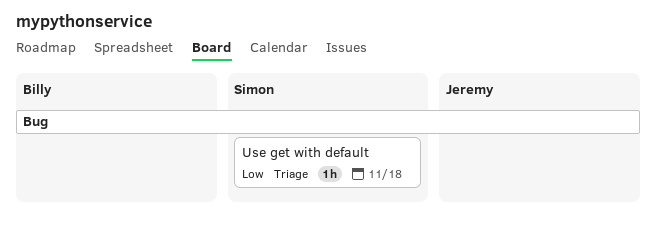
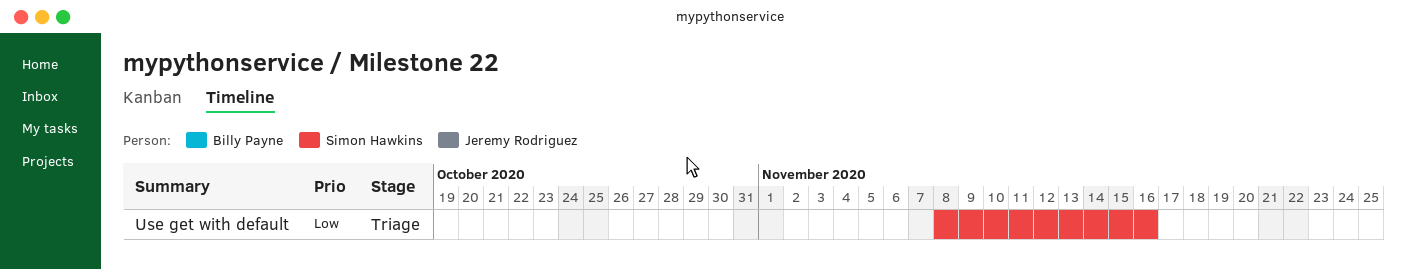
Use get with default, due: Nov 18 -> Nov 16

